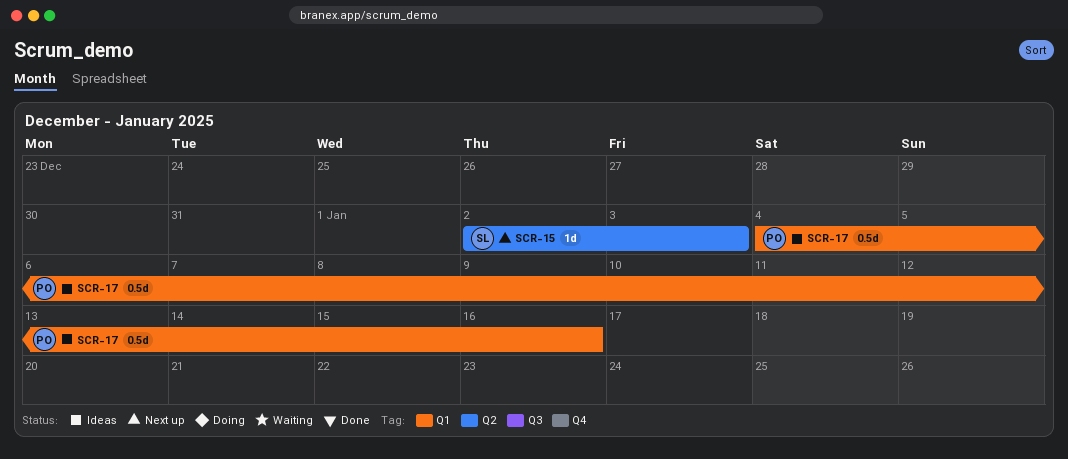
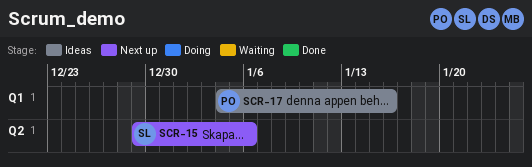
SCR-15, start: Jan 2 -> Dec 29
SCR-15, due: Jan 3 -> Jan 6

